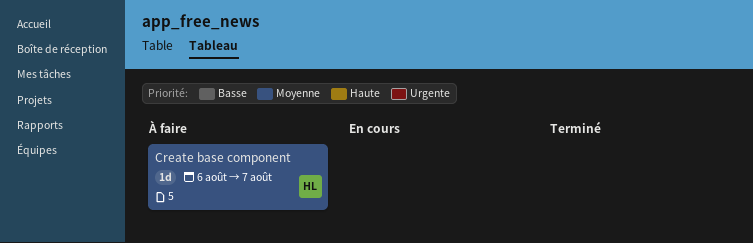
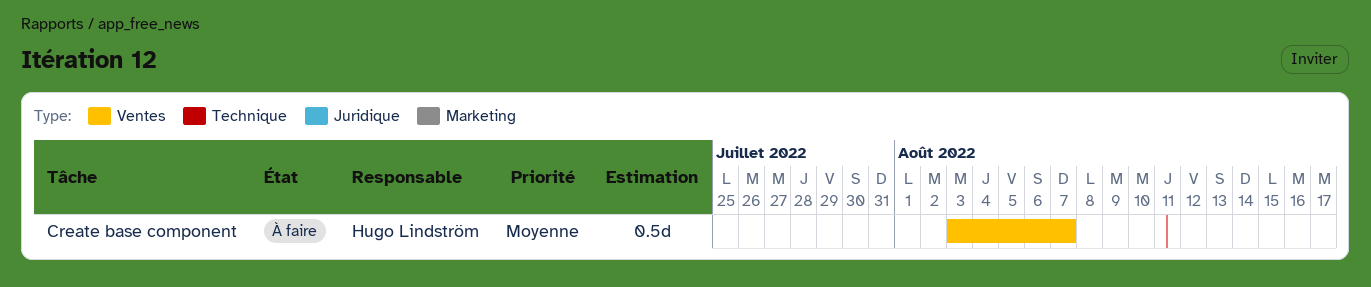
Create base component, estimate: 1d -> 0.5d
Create base component, start: Aug 6 -> Aug 3

